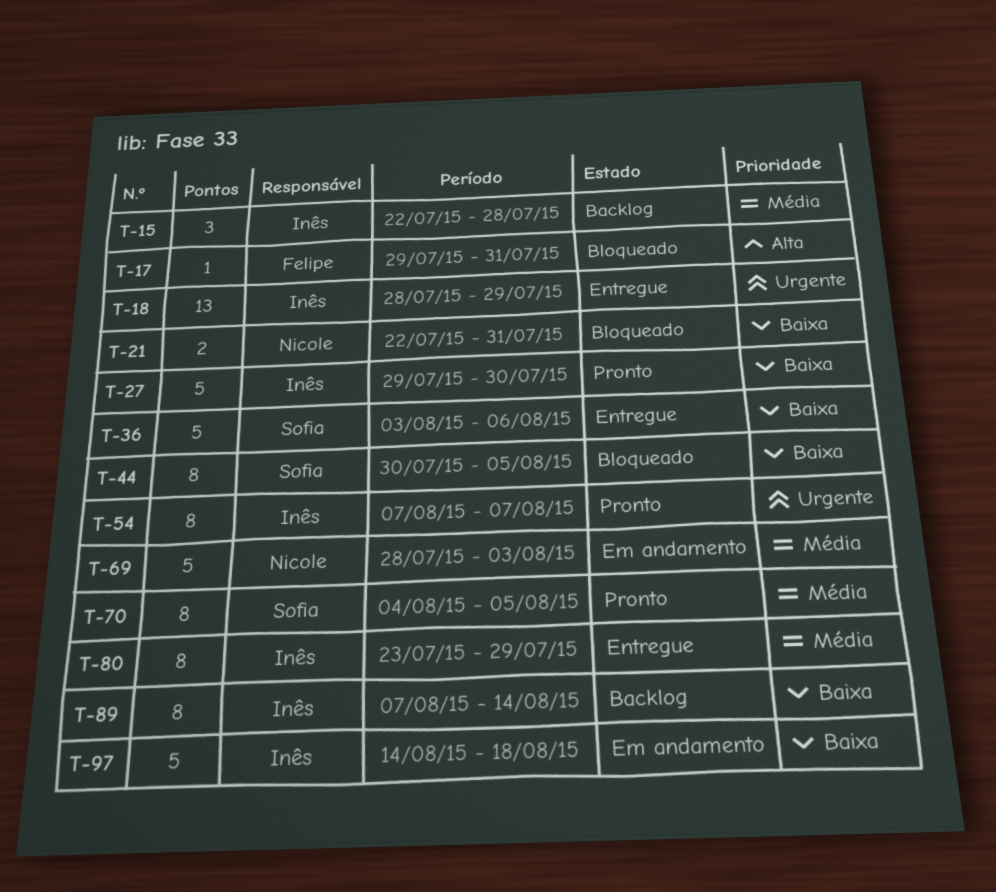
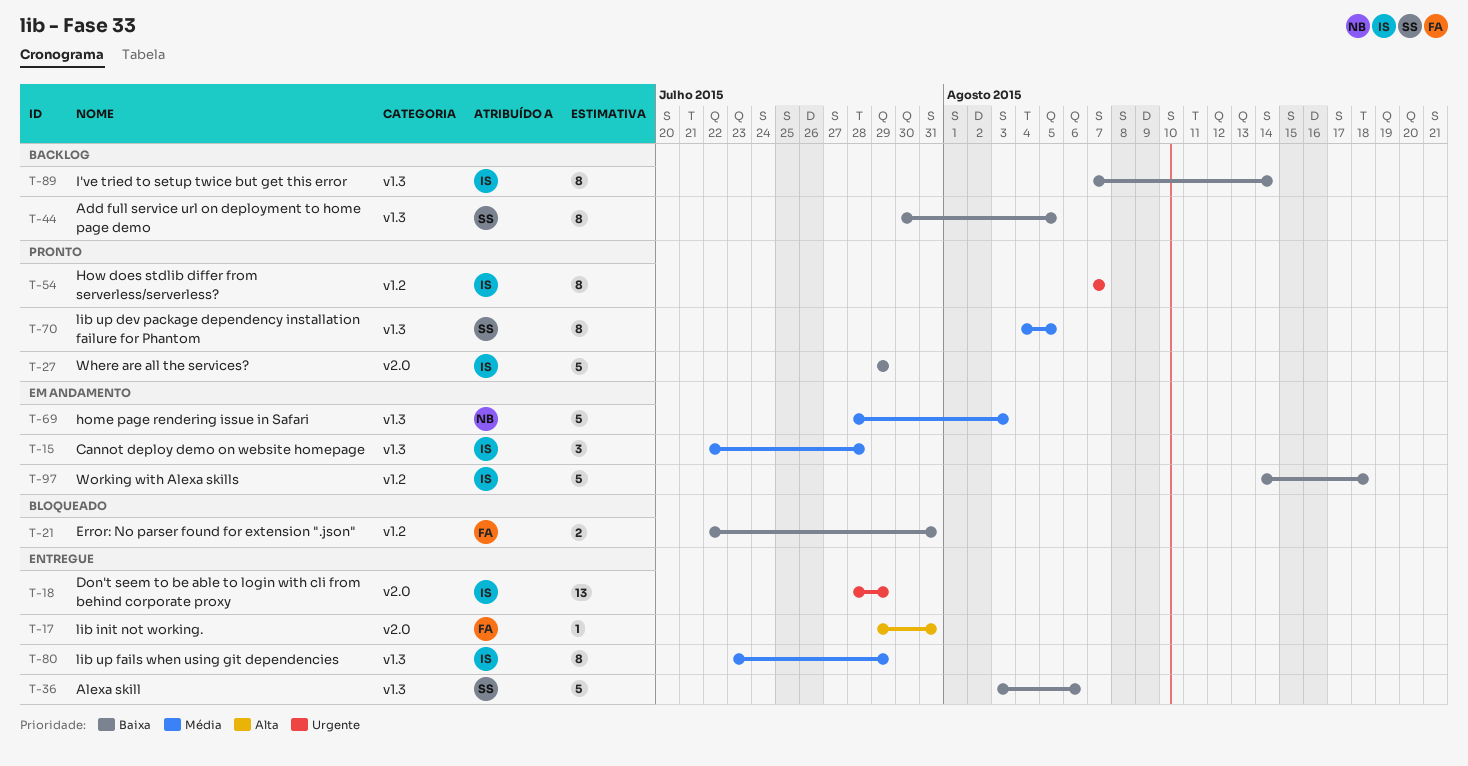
T-15, status: Backlog -> Em andamento
T-17, status: Bloqueado -> Entregue
T-21, owner: Nicole -> Felipe
T-27, due: Jul 30 -> Jul 29
T-44, status: Bloqueado -> Backlog

